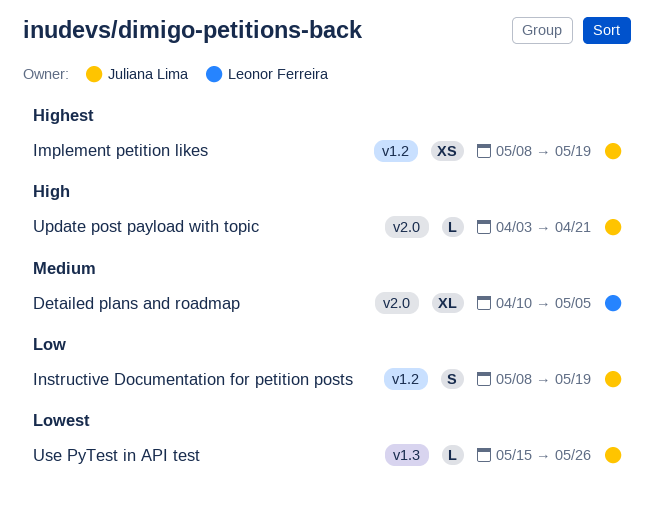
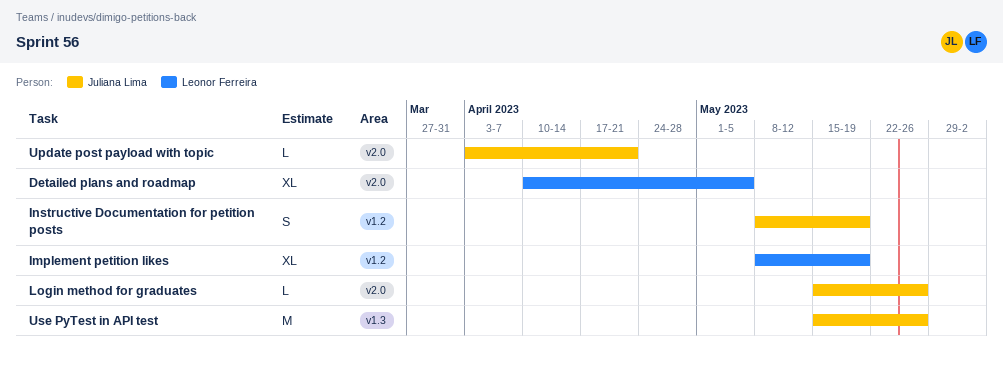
Implement petition likes, owner: Juliana Lima -> Leonor Ferreira
Implement petition likes, estimate: XS -> XL
Login method for graduates: none -> present
Use PyTest in API test, estimate: L -> M

